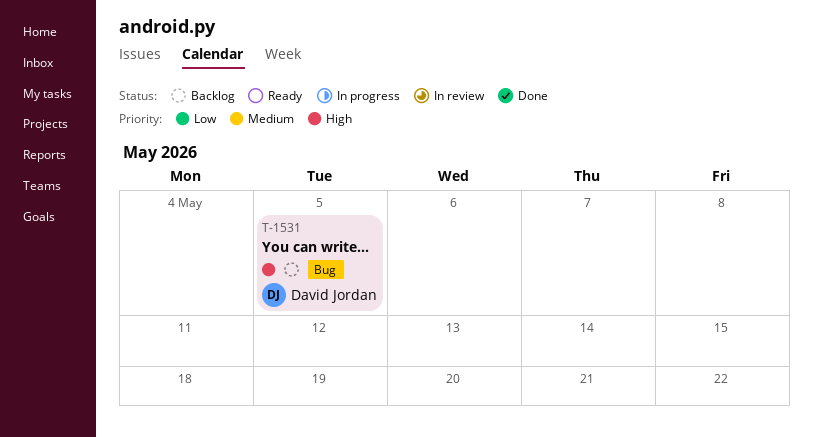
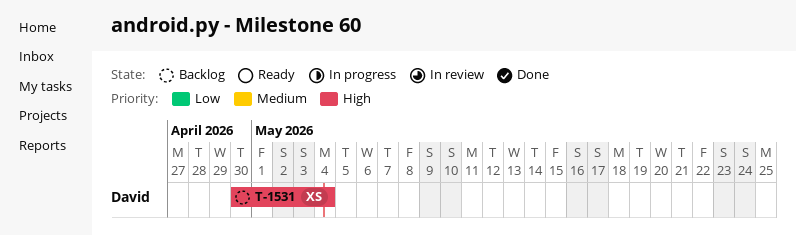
T-1531, due: May 5 -> May 4

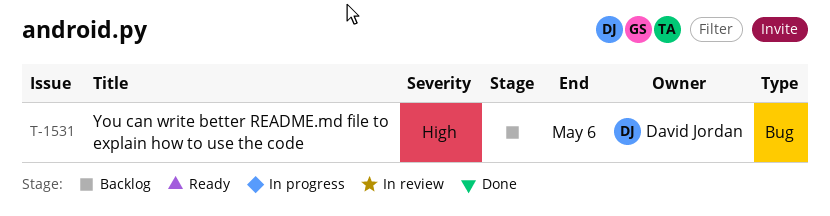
T-1531, due: May 4 -> May 6

